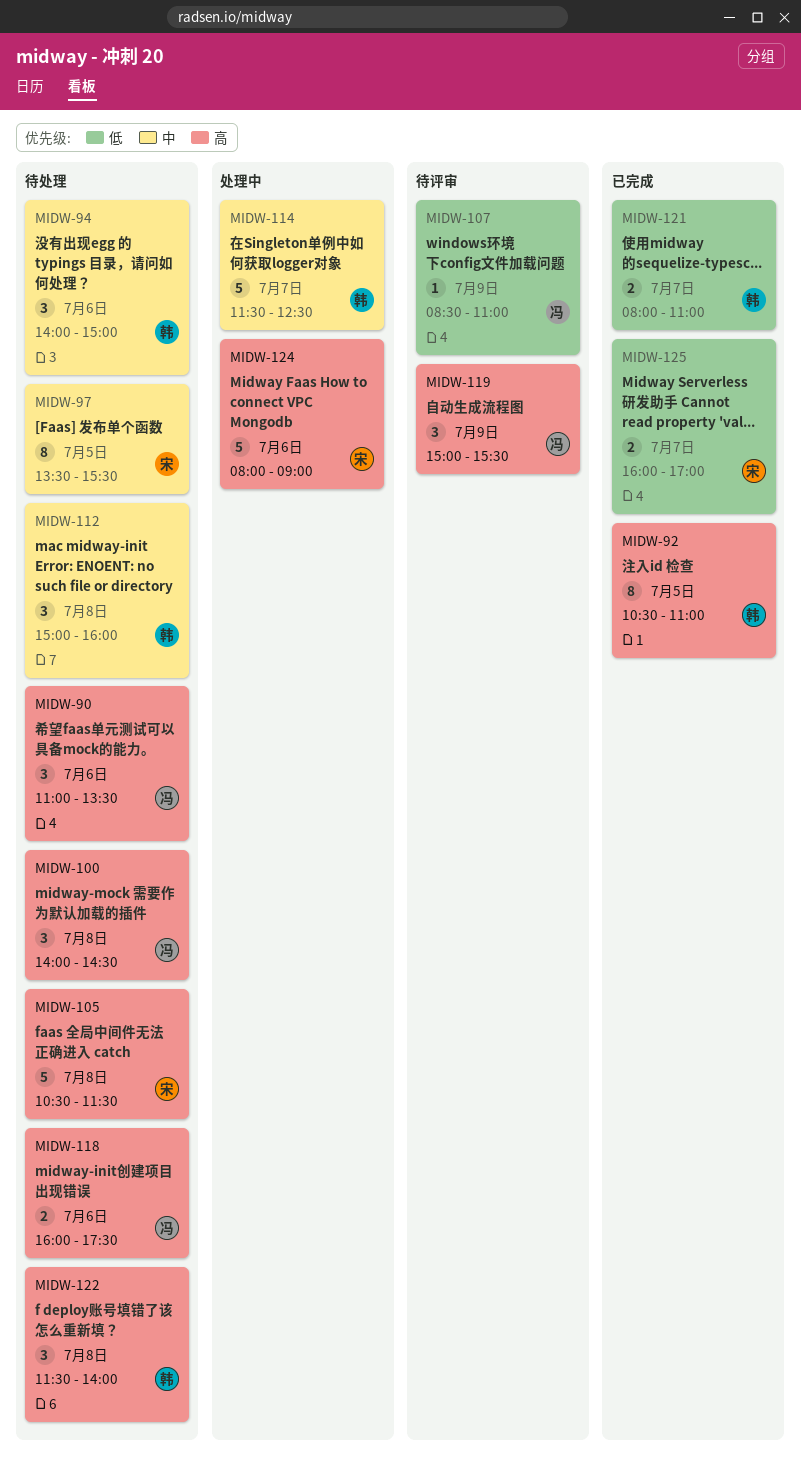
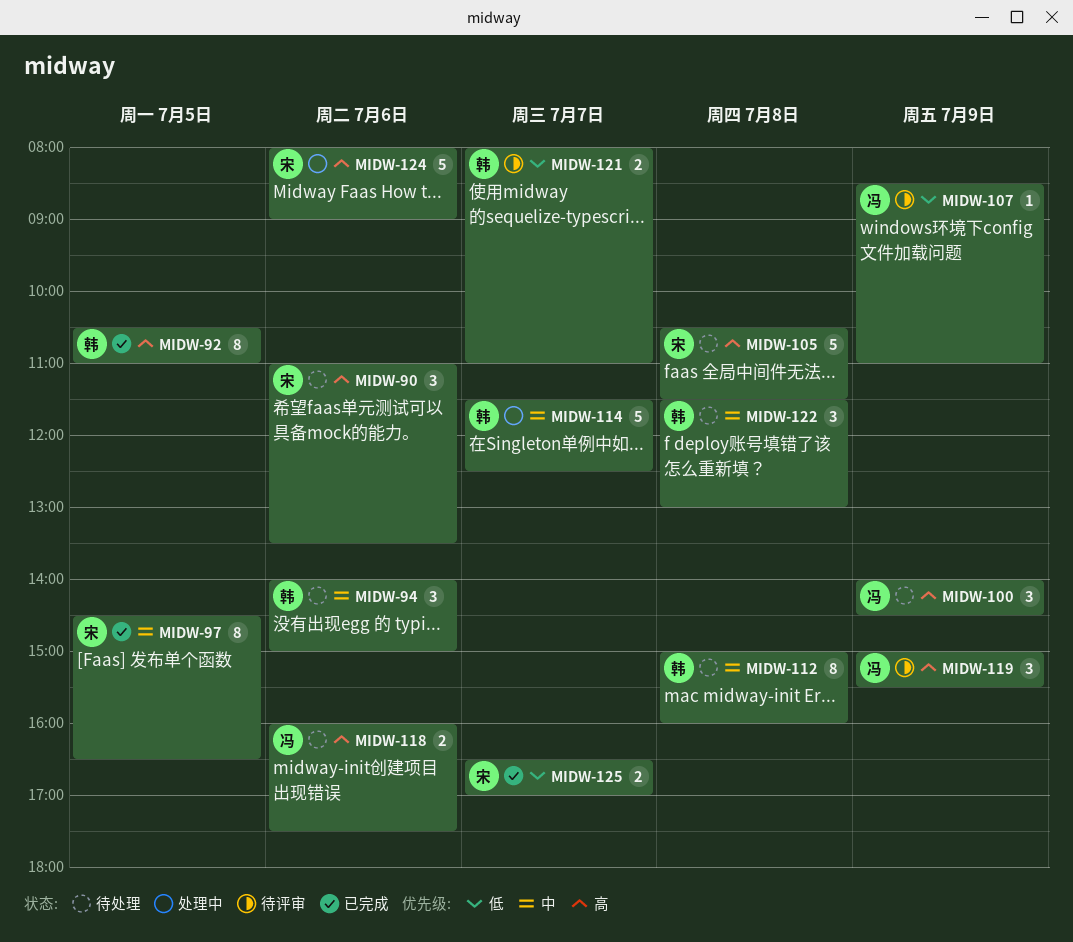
MIDW-90, owner: 冯 -> 宋
MIDW-97, status: 待处理 -> 已完成
MIDW-97, begins: 13:30 -> 14:30
MIDW-97, ends: 15:30 -> 16:30
MIDW-100, day: Jul 8 -> Jul 9
MIDW-112, estimate: 3 -> 8
MIDW-121, status: 已完成 -> 待评审
MIDW-122, priority: 高 -> 中
MIDW-122, ends: 14:00 -> 13:00
MIDW-125, begins: 16:00 -> 16:30

